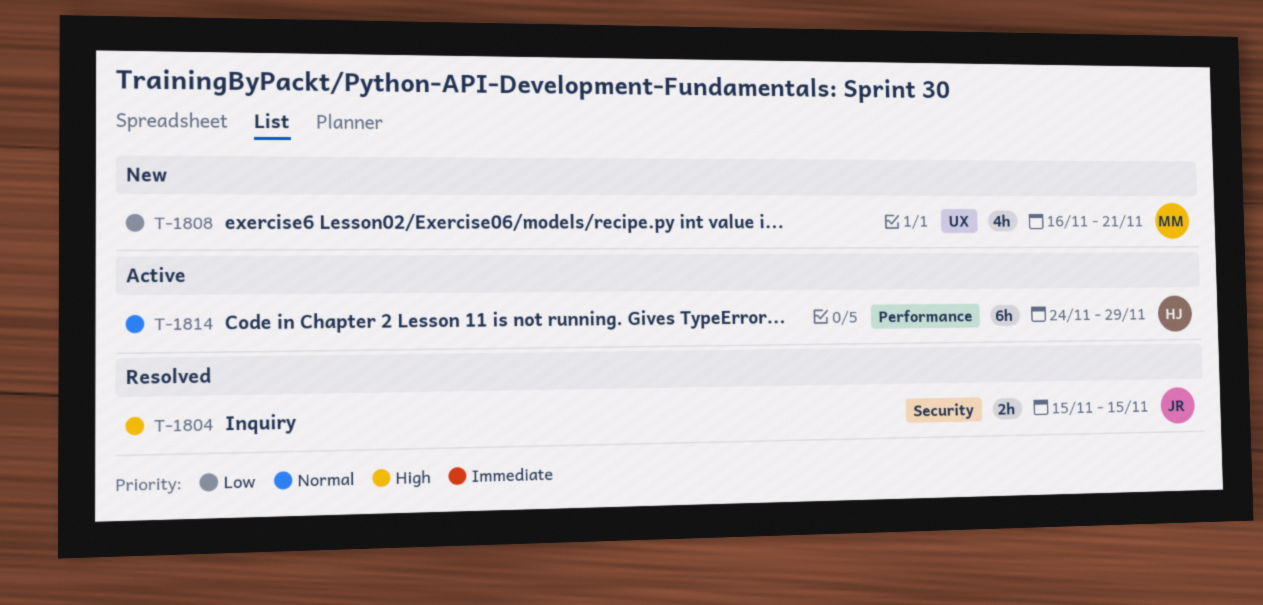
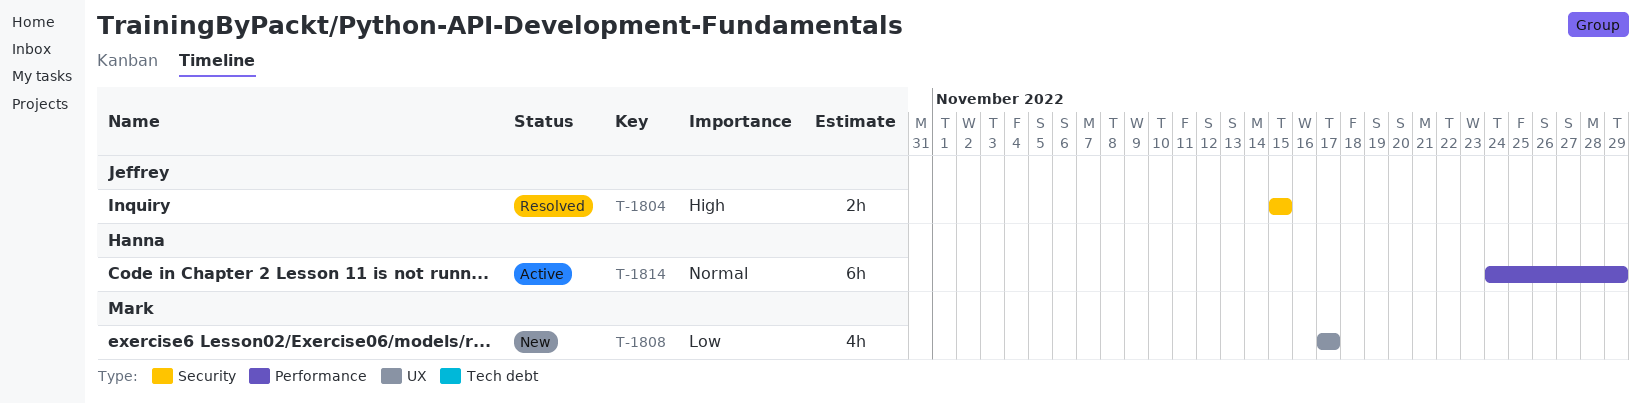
T-1808, start: Nov 16 -> Nov 17
T-1808, due: Nov 21 -> Nov 17

